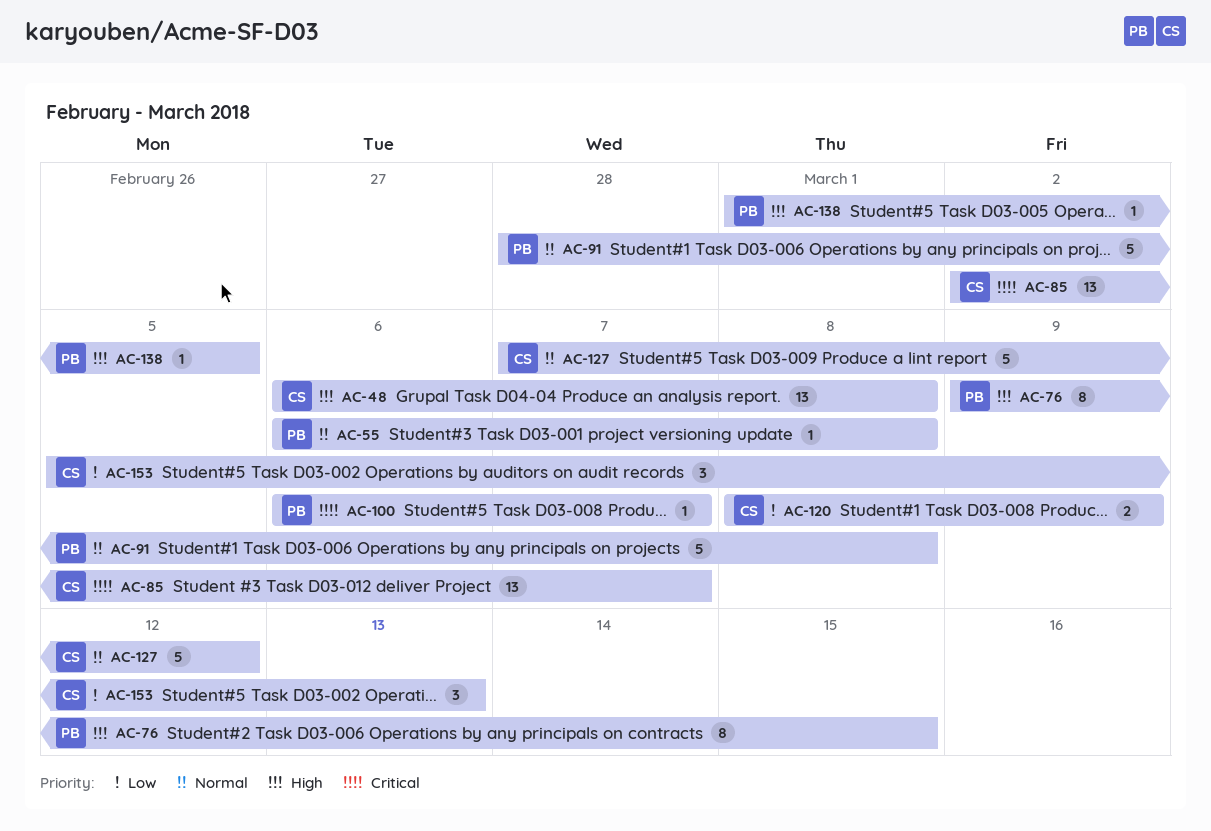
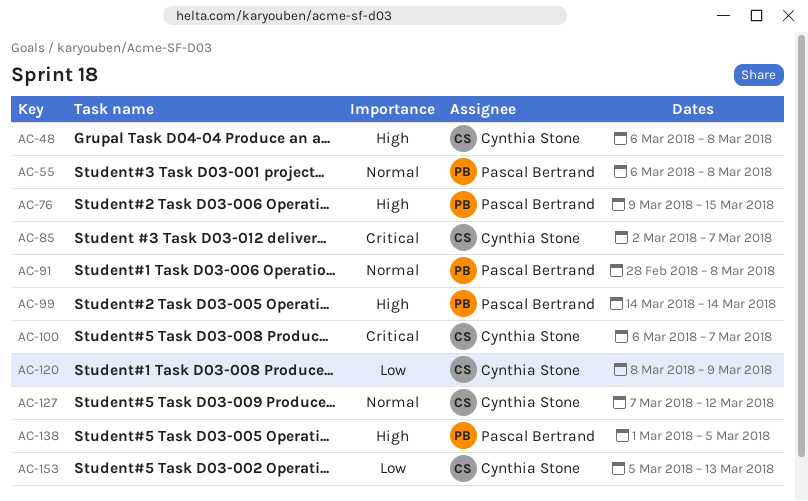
AC-99: none -> present
AC-100, owner: Pascal Bertrand -> Cynthia Stone

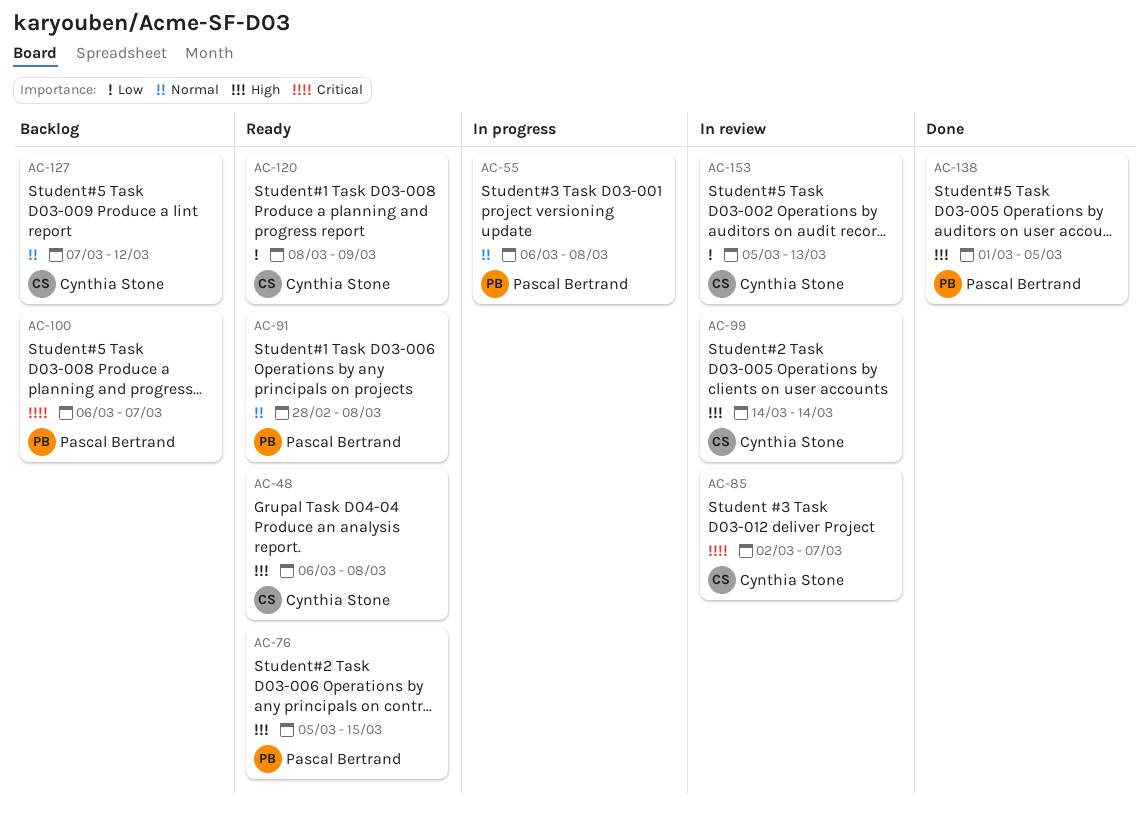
AC-76, start: Mar 9 -> Mar 5
AC-99, owner: Pascal Bertrand -> Cynthia Stone
AC-100, owner: Cynthia Stone -> Pascal Bertrand

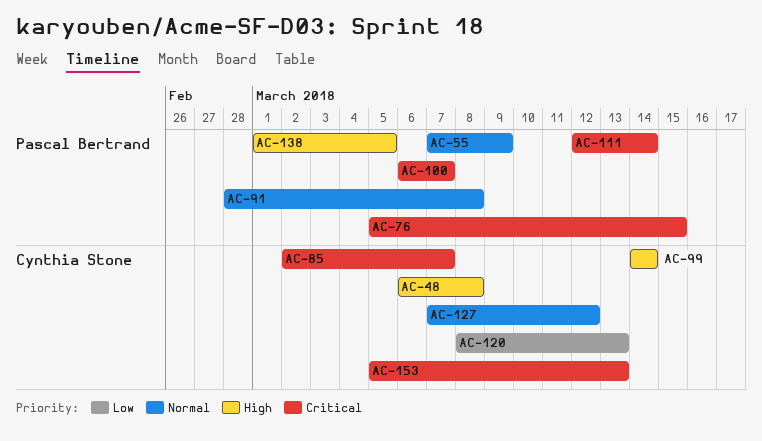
AC-55, start: Mar 6 -> Mar 7
AC-55, due: Mar 8 -> Mar 9
AC-76, priority: High -> Critical
AC-111: none -> present
AC-120, due: Mar 9 -> Mar 13
AC-153, priority: Low -> Critical

